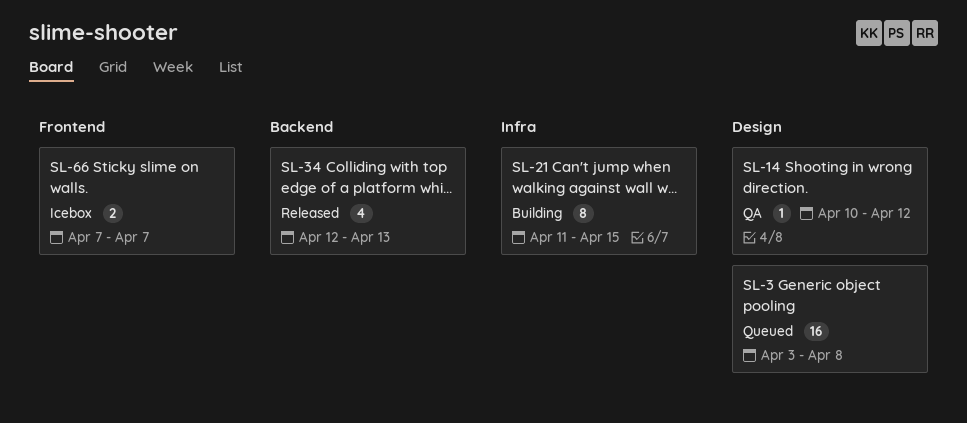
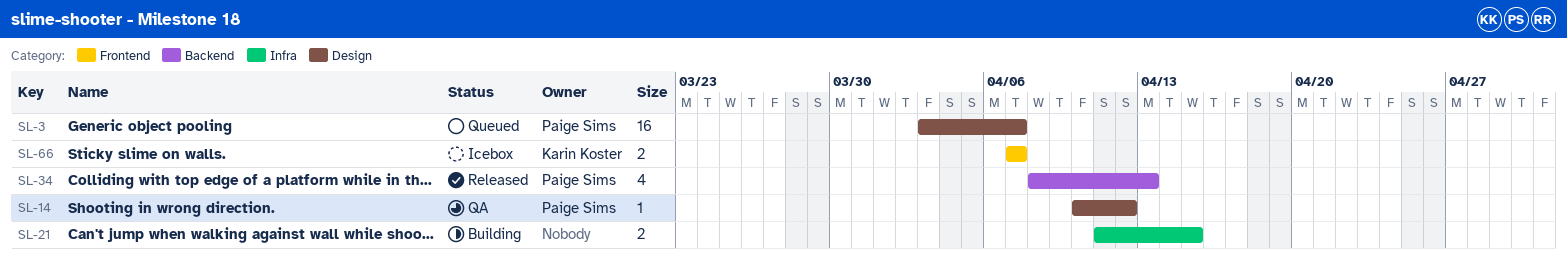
SL-3, due: Apr 8 -> Apr 7
SL-21, estimate: 8 -> 2
SL-34, start: Apr 12 -> Apr 8

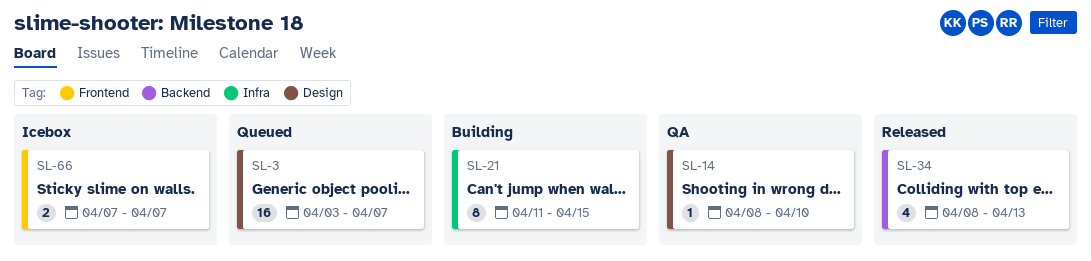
SL-14, start: Apr 10 -> Apr 8
SL-14, due: Apr 12 -> Apr 10
SL-21, estimate: 2 -> 8

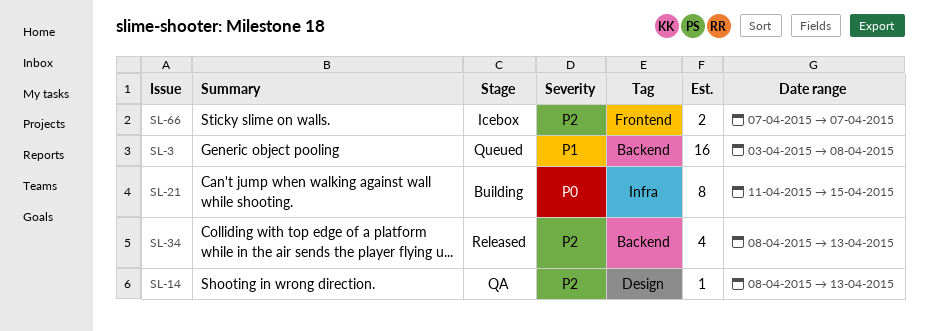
SL-3, label: Design -> Backend
SL-3, due: Apr 7 -> Apr 8
SL-14, due: Apr 10 -> Apr 13

